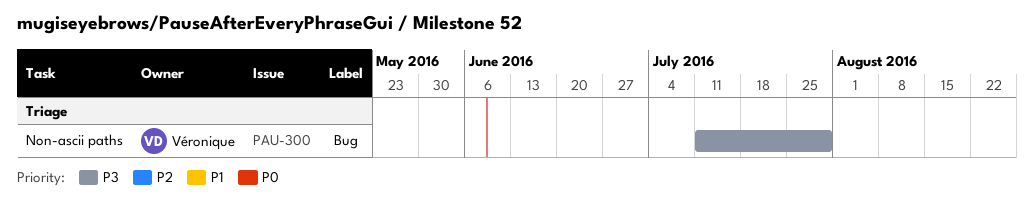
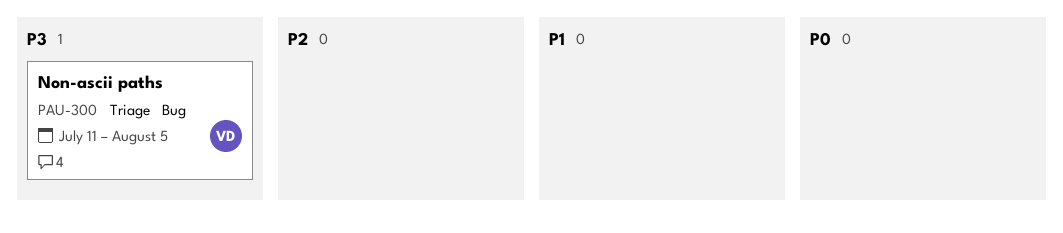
PAU-300, due: Jul 29 -> Aug 5

